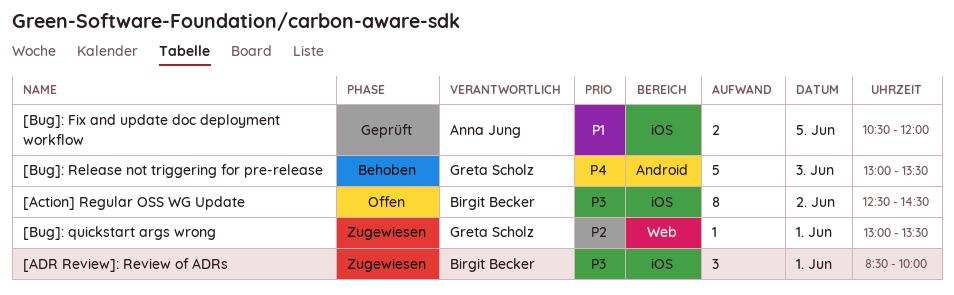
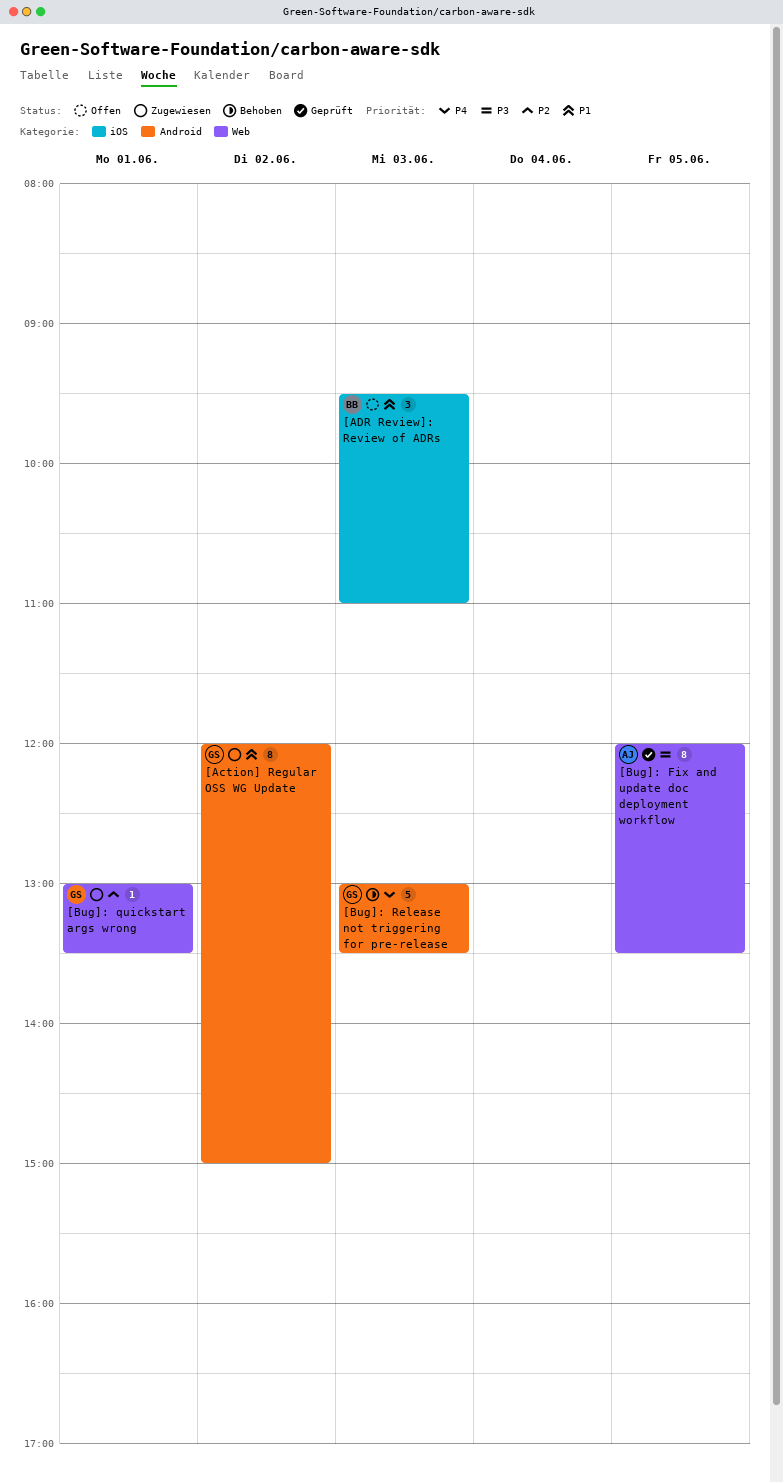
[Action] Regular OSS WG Update, status: Offen -> Zugewiesen
[Action] Regular OSS WG Update, owner: Birgit Becker -> Greta Scholz
[Action] Regular OSS WG Update, priority: P3 -> P1
[Action] Regular OSS WG Update, label: iOS -> Android
[Action] Regular OSS WG Update, begins: 12:30 -> 12:00
[Action] Regular OSS WG Update, ends: 14:30 -> 15:00
[ADR Review]: Review of ADRs, status: Zugewiesen -> Offen
[ADR Review]: Review of ADRs, priority: P3 -> P1
[ADR Review]: Review of ADRs, day: Jun 1 -> Jun 3
[ADR Review]: Review of ADRs, begins: 08:30 -> 09:30
[ADR Review]: Review of ADRs, ends: 10:00 -> 11:00
[Bug]: Fix and update doc deployment workflow, priority: P1 -> P3
[Bug]: Fix and update doc deployment workflow, label: iOS -> Web
[Bug]: Fix and update doc deployment workflow, estimate: 2 -> 8
[Bug]: Fix and update doc deployment workflow, begins: 10:30 -> 12:00
[Bug]: Fix and update doc deployment workflow, ends: 12:00 -> 13:30

